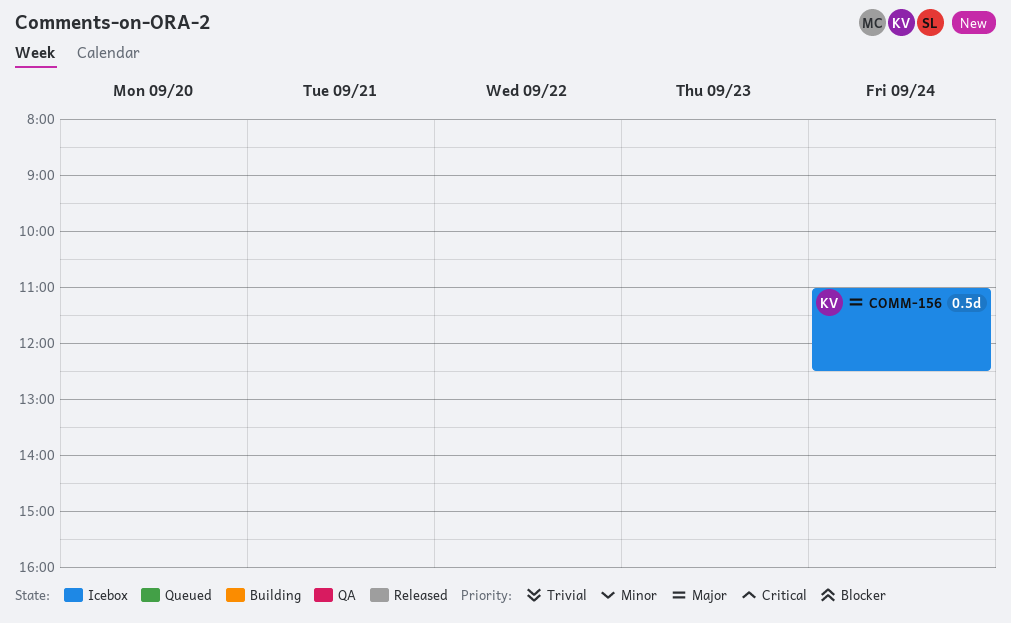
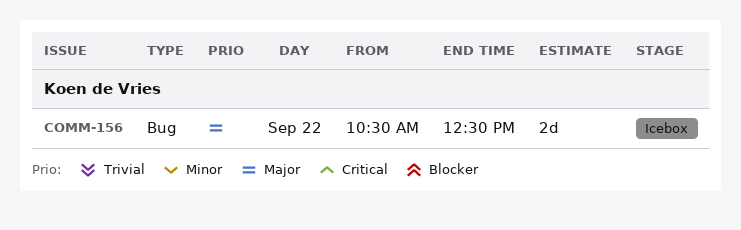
COMM-156, estimate: 0.5d -> 2d
COMM-156, day: Sep 24 -> Sep 22
COMM-156, begins: 11:00 -> 10:30

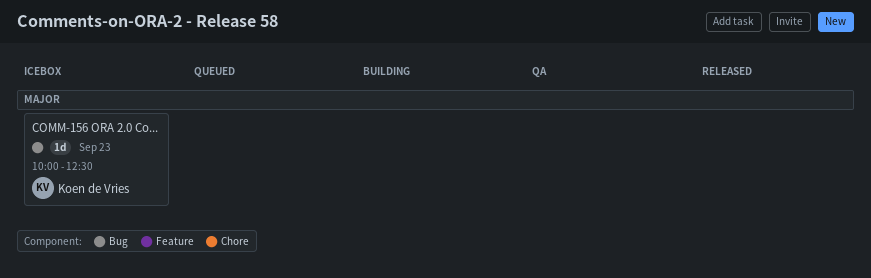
COMM-156, estimate: 2d -> 1d
COMM-156, day: Sep 22 -> Sep 23
COMM-156, begins: 10:30 -> 10:00

